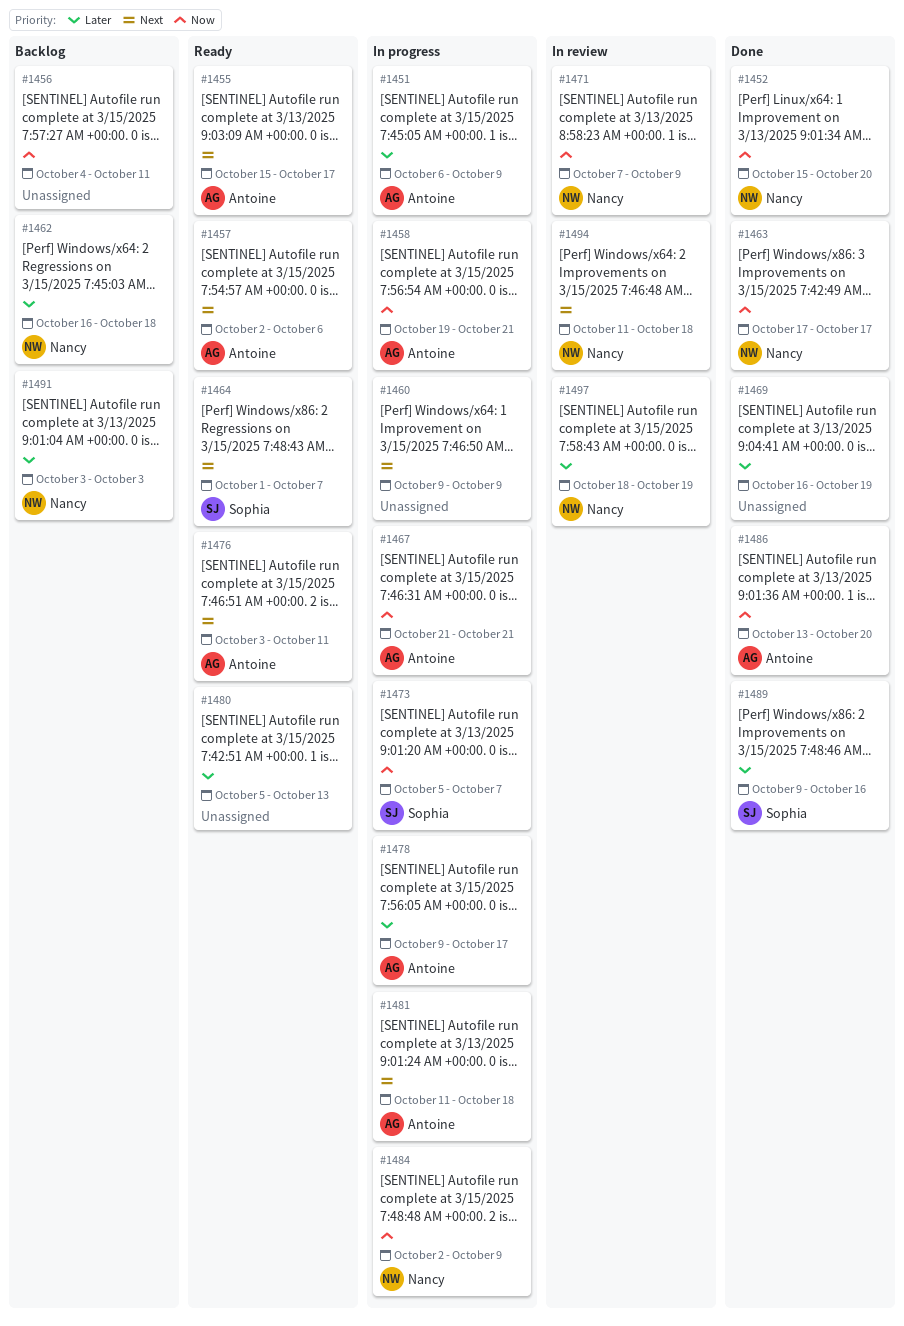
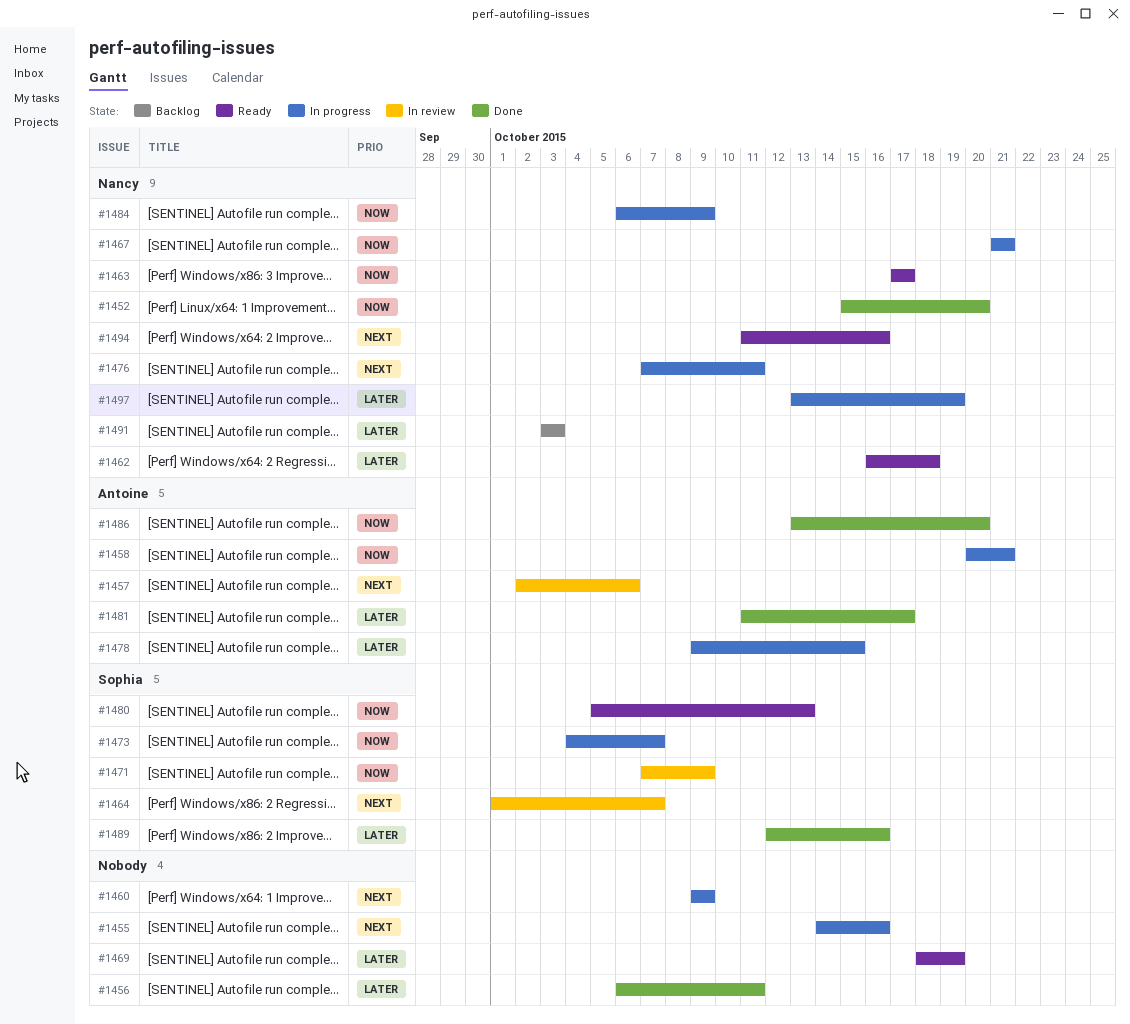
#1451: present -> none
#1455, status: Ready -> In progress
#1455, owner: Antoine -> none
#1455, start: Oct 15 -> Oct 14
#1455, due: Oct 17 -> Oct 16
#1456, status: Backlog -> Done
#1456, priority: Now -> Later
#1456, start: Oct 4 -> Oct 6
#1457, status: Ready -> In review
#1458, start: Oct 19 -> Oct 20
#1462, status: Backlog -> Ready
#1463, status: Done -> Ready
#1464, status: Ready -> In review
#1467, owner: Antoine -> Nancy
#1469, status: Done -> Ready
#1469, start: Oct 16 -> Oct 18
#1471, owner: Nancy -> Sophia
#1473, start: Oct 5 -> Oct 4
#1476, status: Ready -> In progress
#1476, owner: Antoine -> Nancy
#1476, start: Oct 3 -> Oct 7
#1478, due: Oct 17 -> Oct 15
#1480, owner: none -> Sophia
#1480, priority: Later -> Now
#1481, status: In progress -> Done
#1481, priority: Next -> Later
#1481, due: Oct 18 -> Oct 17
#1484, start: Oct 2 -> Oct 6
#1489, start: Oct 9 -> Oct 12
#1494, status: In review -> Ready
#1494, due: Oct 18 -> Oct 16
#1497, status: In review -> In progress
#1497, start: Oct 18 -> Oct 13

